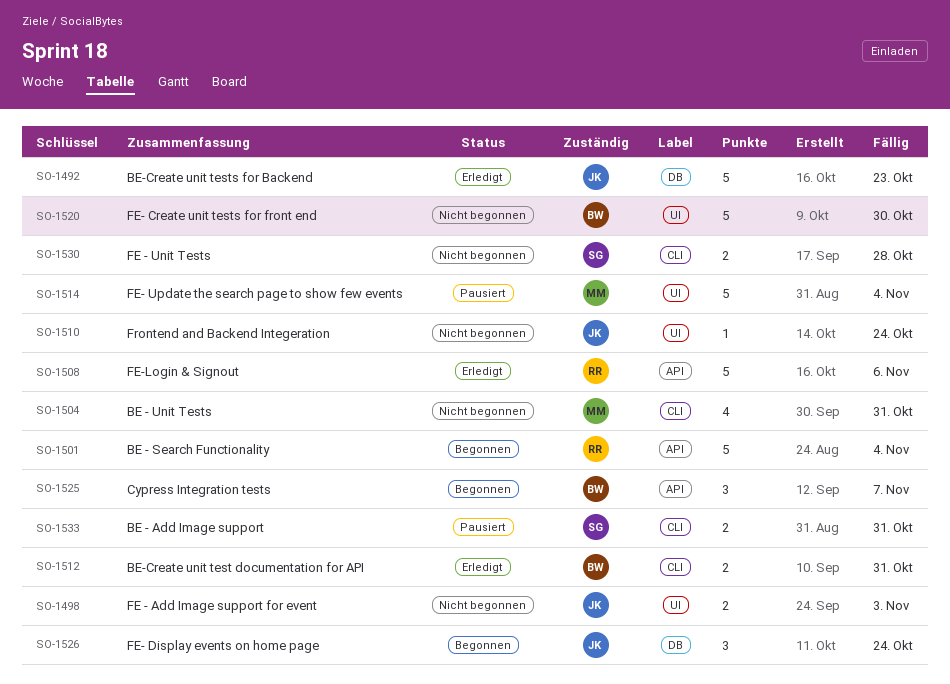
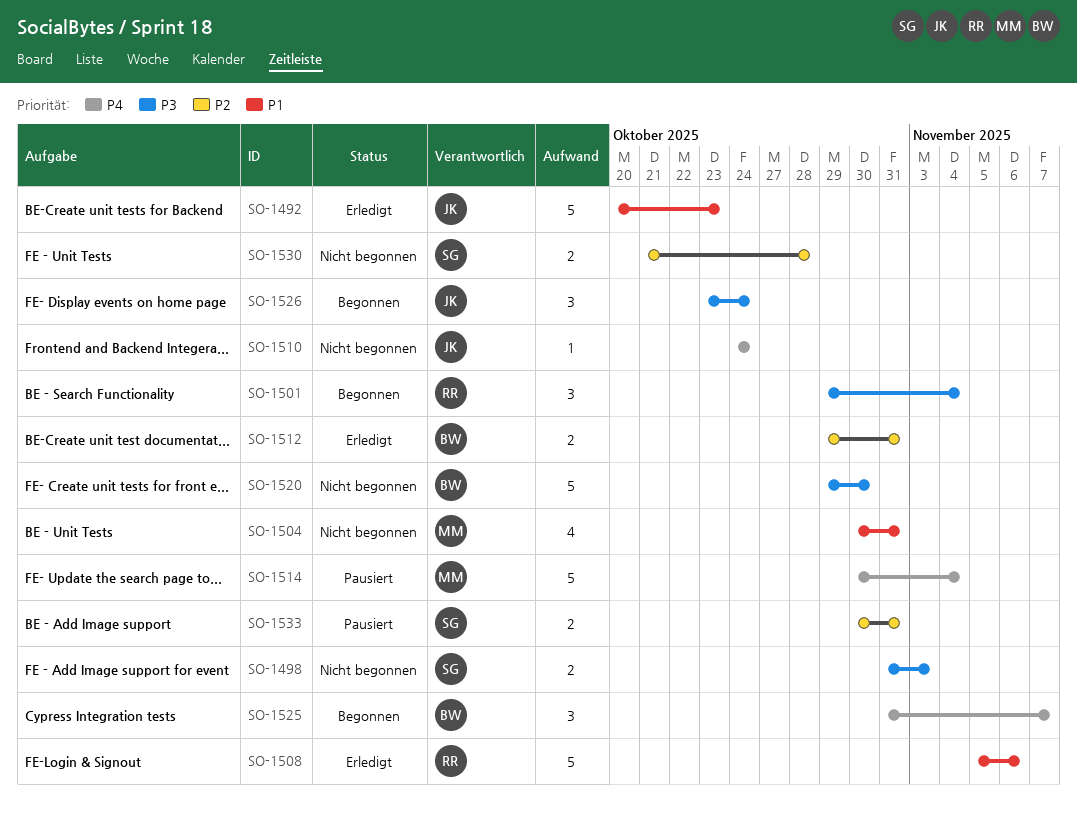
SO-1498, owner: JK -> SG
SO-1501, estimate: 5 -> 3

